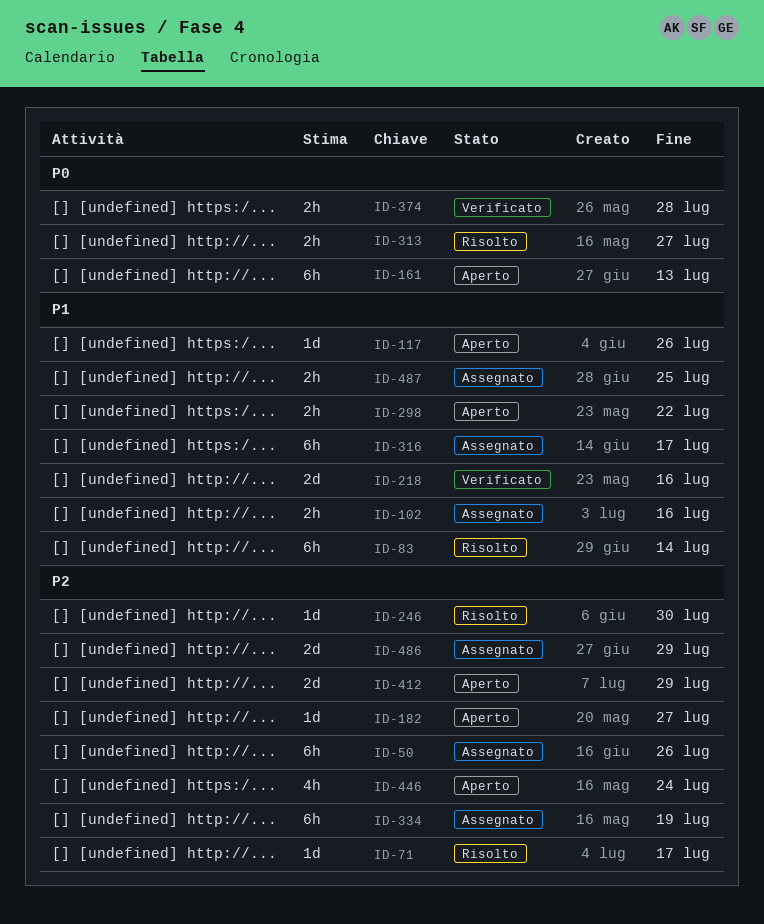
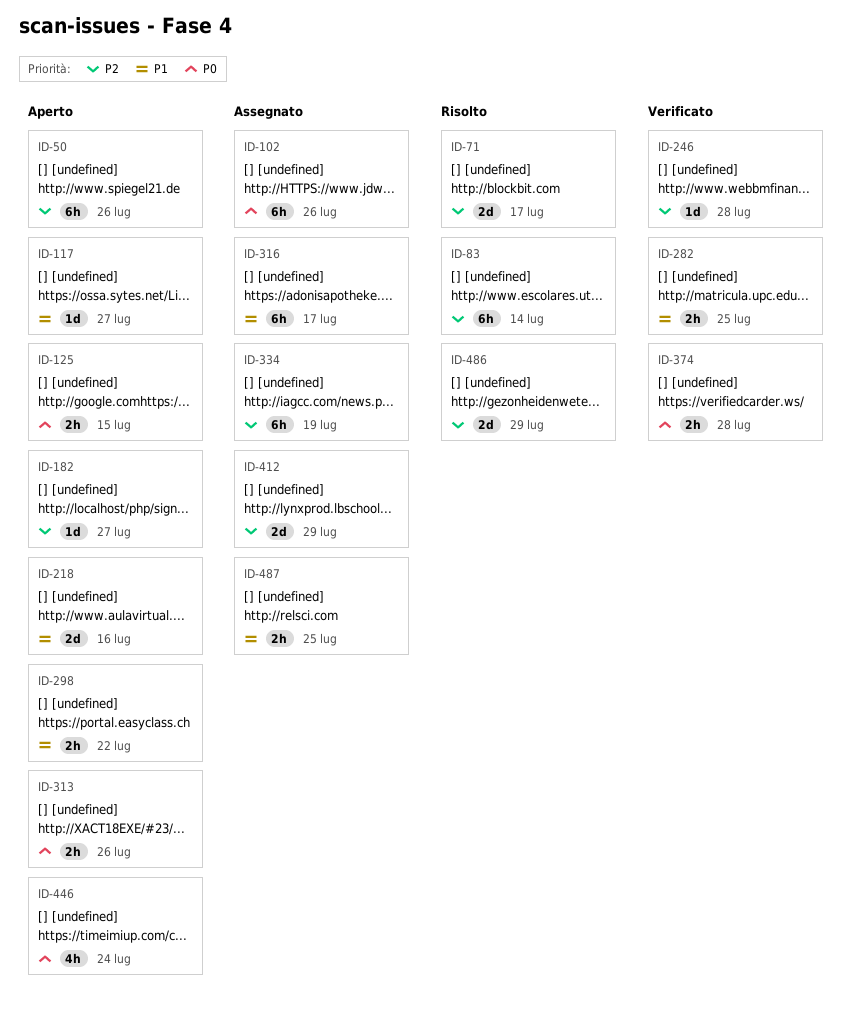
ID-50, status: Assegnato -> Aperto
ID-71, estimate: 1d -> 2d
ID-83, priority: P1 -> P2
ID-102, priority: P1 -> P0
ID-102, estimate: 2h -> 6h
ID-102, due: Jul 16 -> Jul 26
ID-117, due: Jul 26 -> Jul 27
ID-125: none -> present
ID-161: present -> none
ID-218, status: Verificato -> Aperto
ID-246, status: Risolto -> Verificato
ID-246, due: Jul 30 -> Jul 28
ID-282: none -> present
ID-313, status: Risolto -> Aperto
ID-313, due: Jul 27 -> Jul 26
ID-412, status: Aperto -> Assegnato
ID-446, priority: P2 -> P0
ID-486, status: Assegnato -> Risolto

